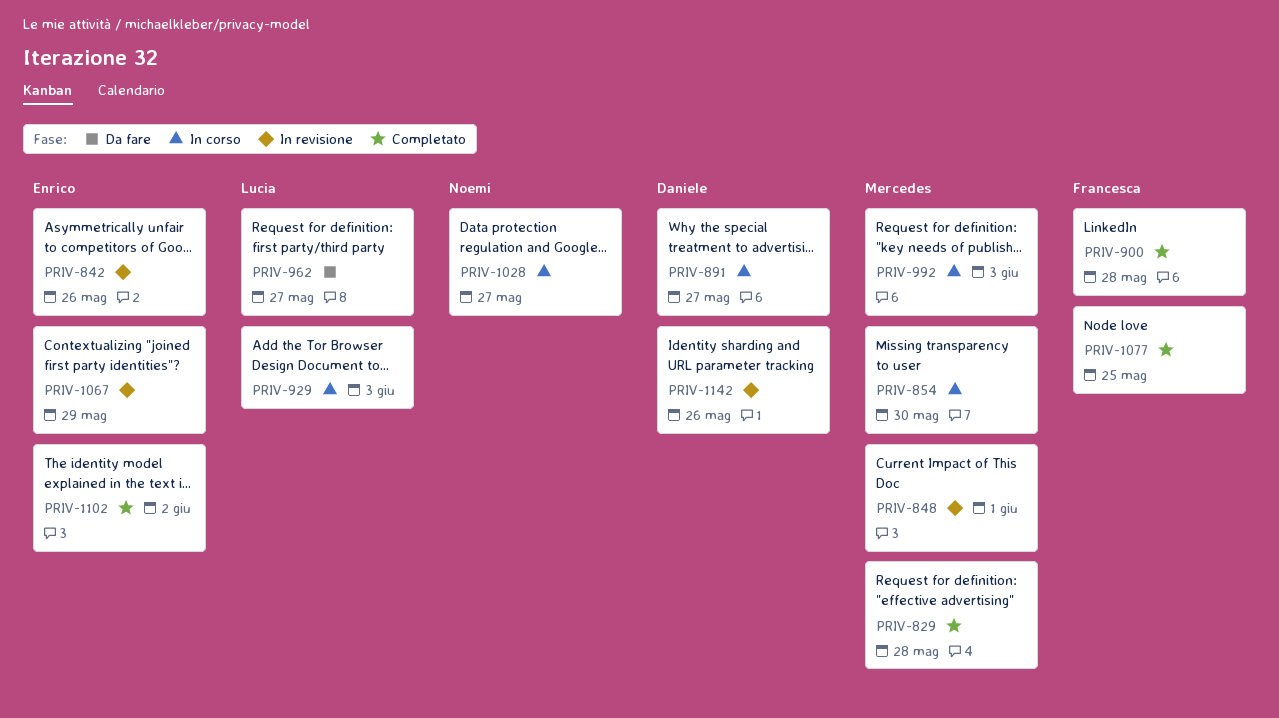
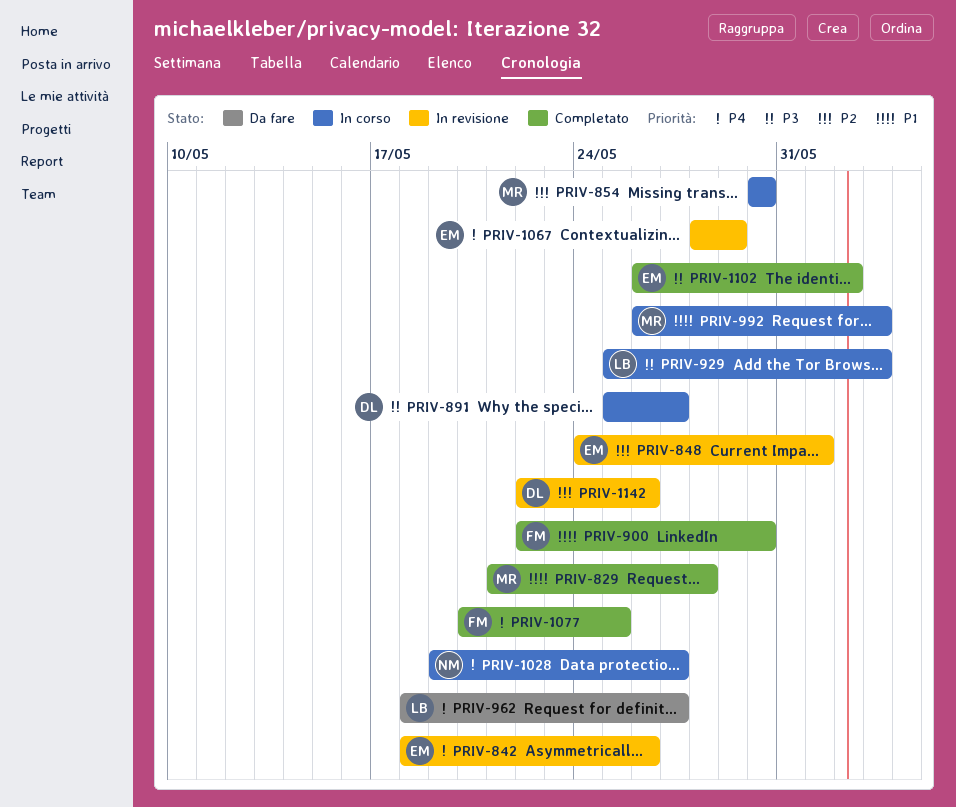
PRIV-848, owner: Mercedes -> Enrico
PRIV-900, due: May 28 -> May 30

